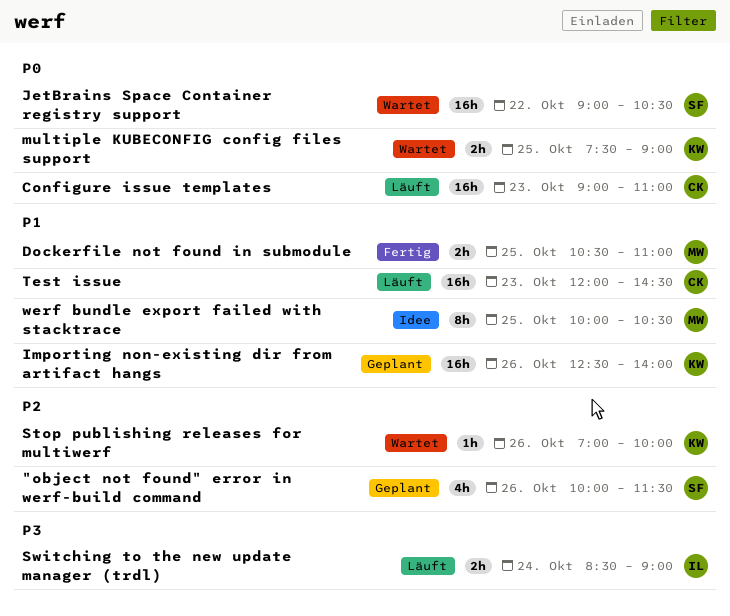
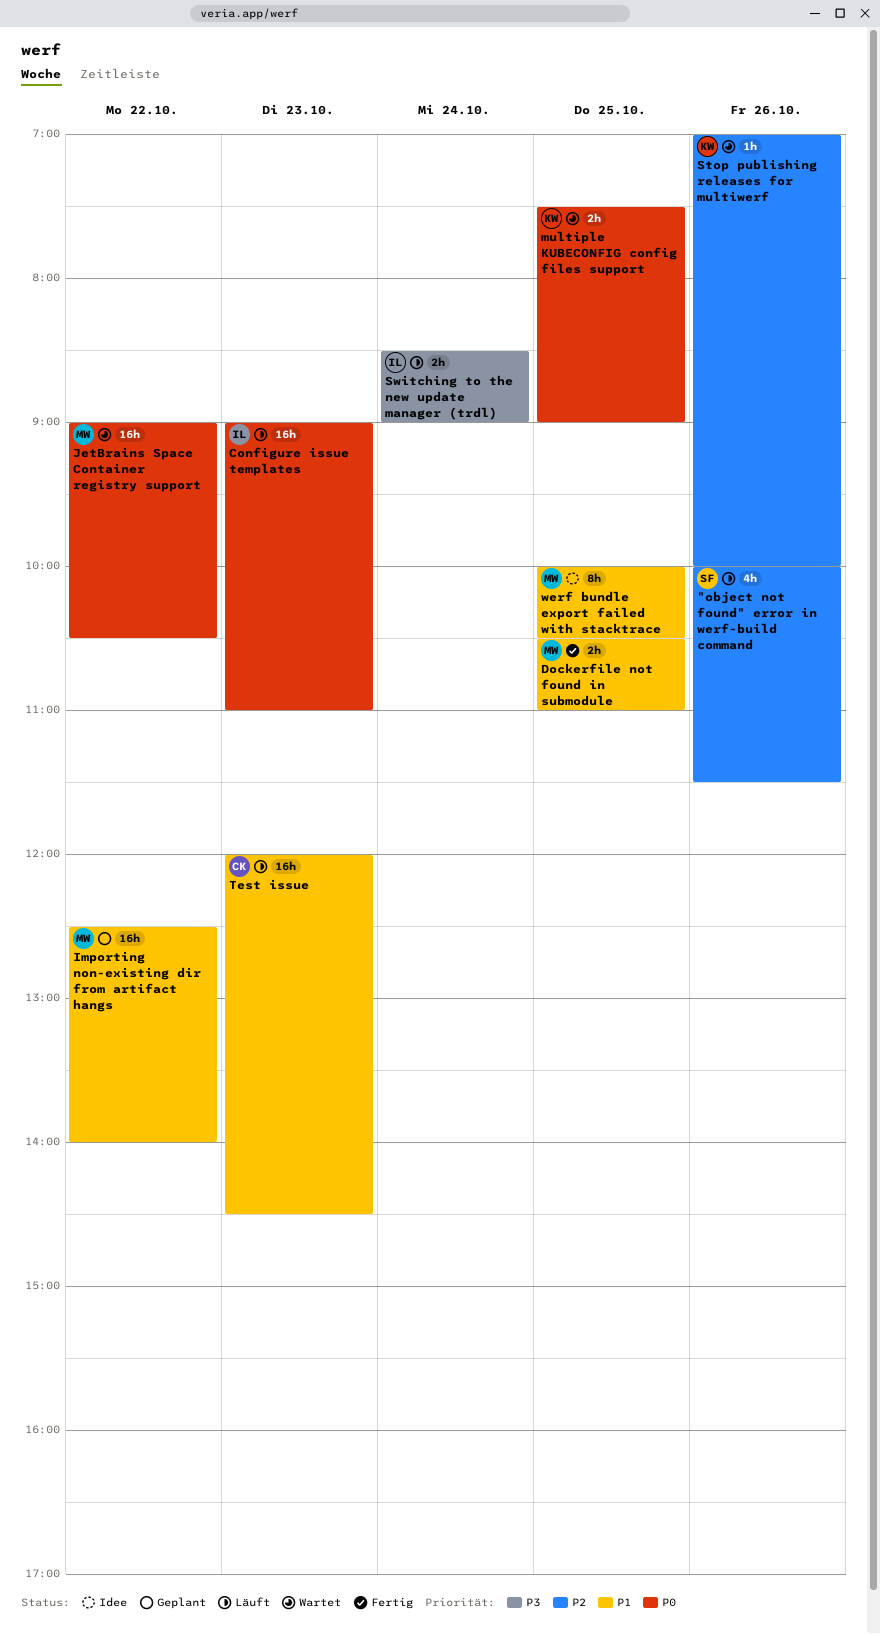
"object not found" error in werf-build command, status: Geplant -> Läuft
Configure issue templates, owner: CK -> IL
Importing non-existing dir from artifact hangs, owner: KW -> MW
Importing non-existing dir from artifact hangs, day: Oct 26 -> Oct 22
JetBrains Space Container registry support, owner: SF -> MW

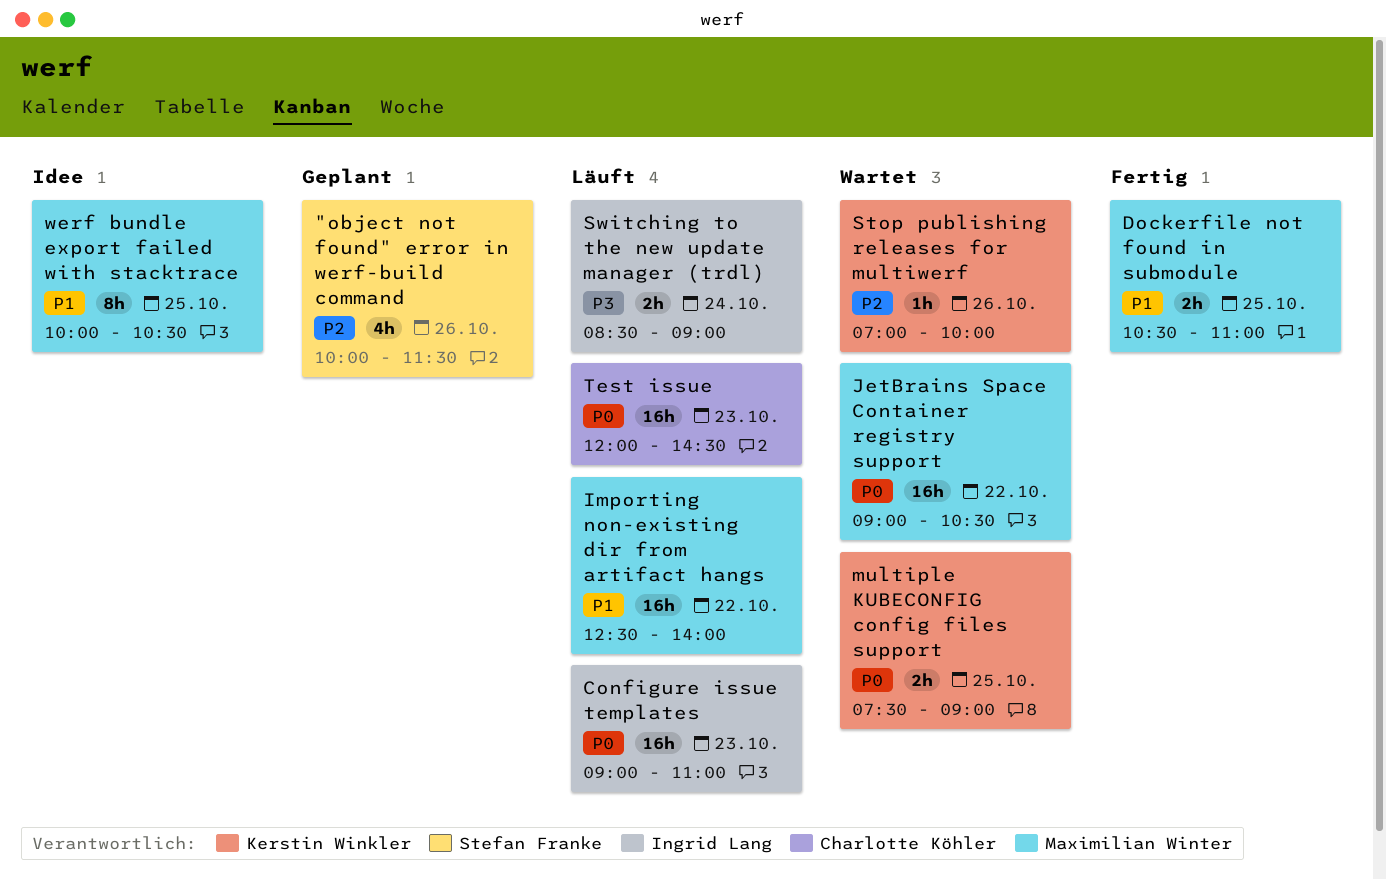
"object not found" error in werf-build command, status: Läuft -> Geplant
Importing non-existing dir from artifact hangs, status: Geplant -> Läuft
Test issue, priority: P1 -> P0

